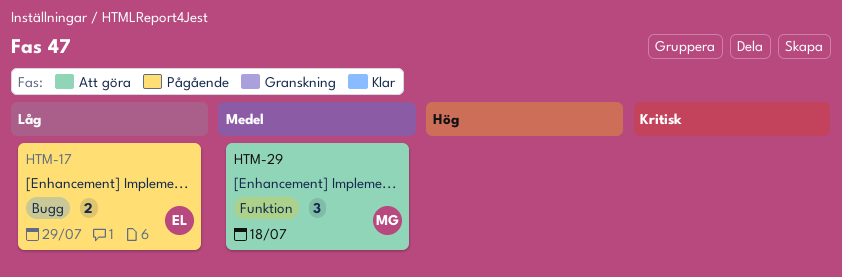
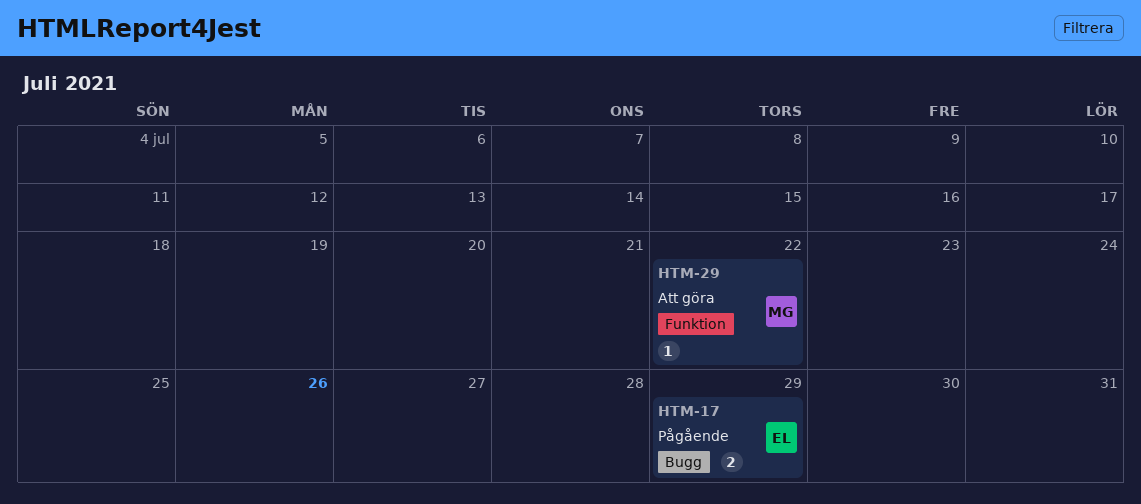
HTM-29, estimate: 3 -> 1
HTM-29, due: Jul 18 -> Jul 22

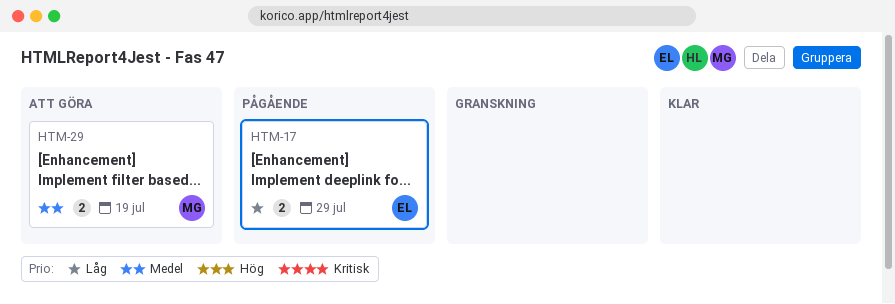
HTM-29, estimate: 1 -> 2
HTM-29, due: Jul 22 -> Jul 19

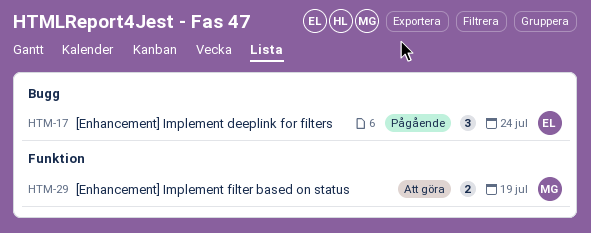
HTM-17, estimate: 2 -> 3
HTM-17, due: Jul 29 -> Jul 24

